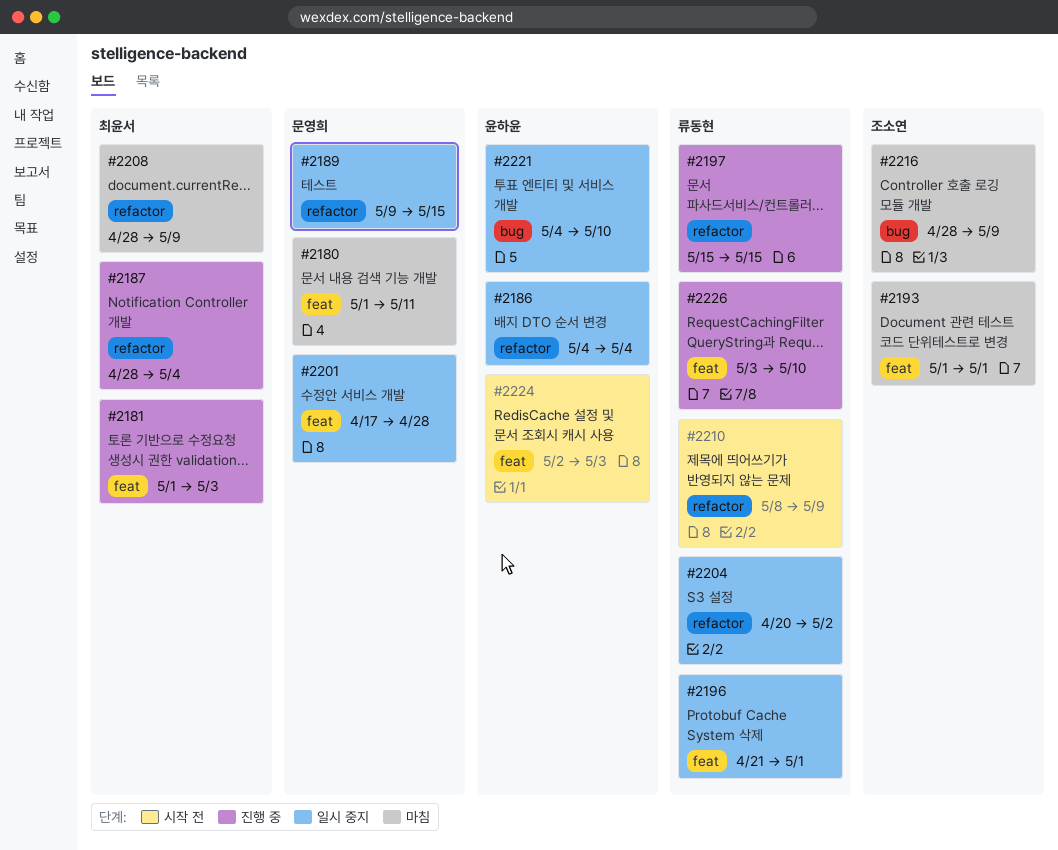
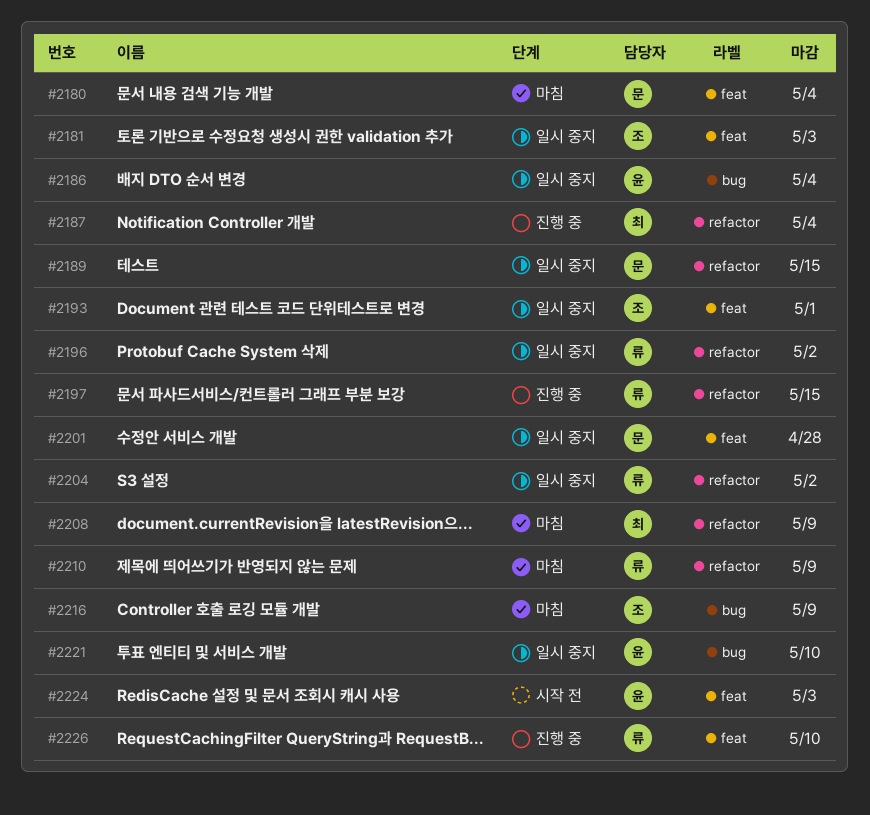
#2180, due: May 11 -> May 4
#2181, status: 진행 중 -> 일시 중지
#2181, owner: 최윤서 -> 조소연
#2186, label: refactor -> bug
#2193, status: 마침 -> 일시 중지
#2196, label: feat -> refactor
#2196, due: May 1 -> May 2
#2210, status: 시작 전 -> 마침

